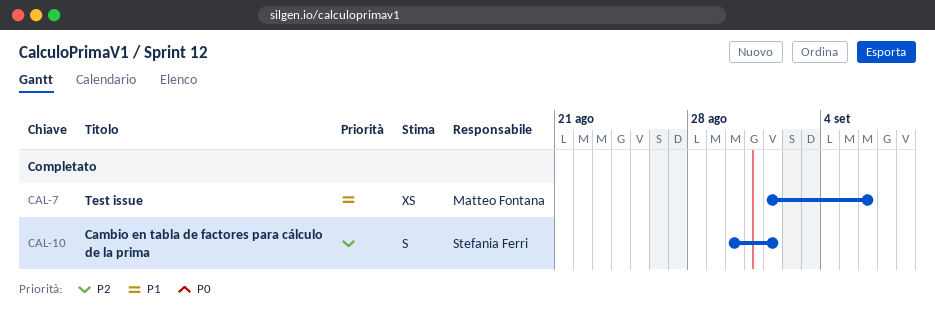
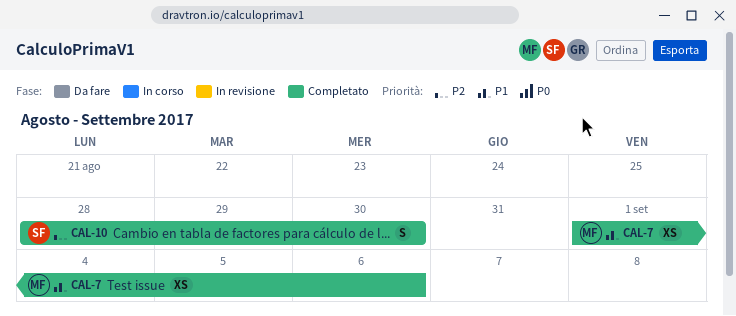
CAL-10, start: Aug 30 -> Aug 28
CAL-10, due: Sep 1 -> Aug 30

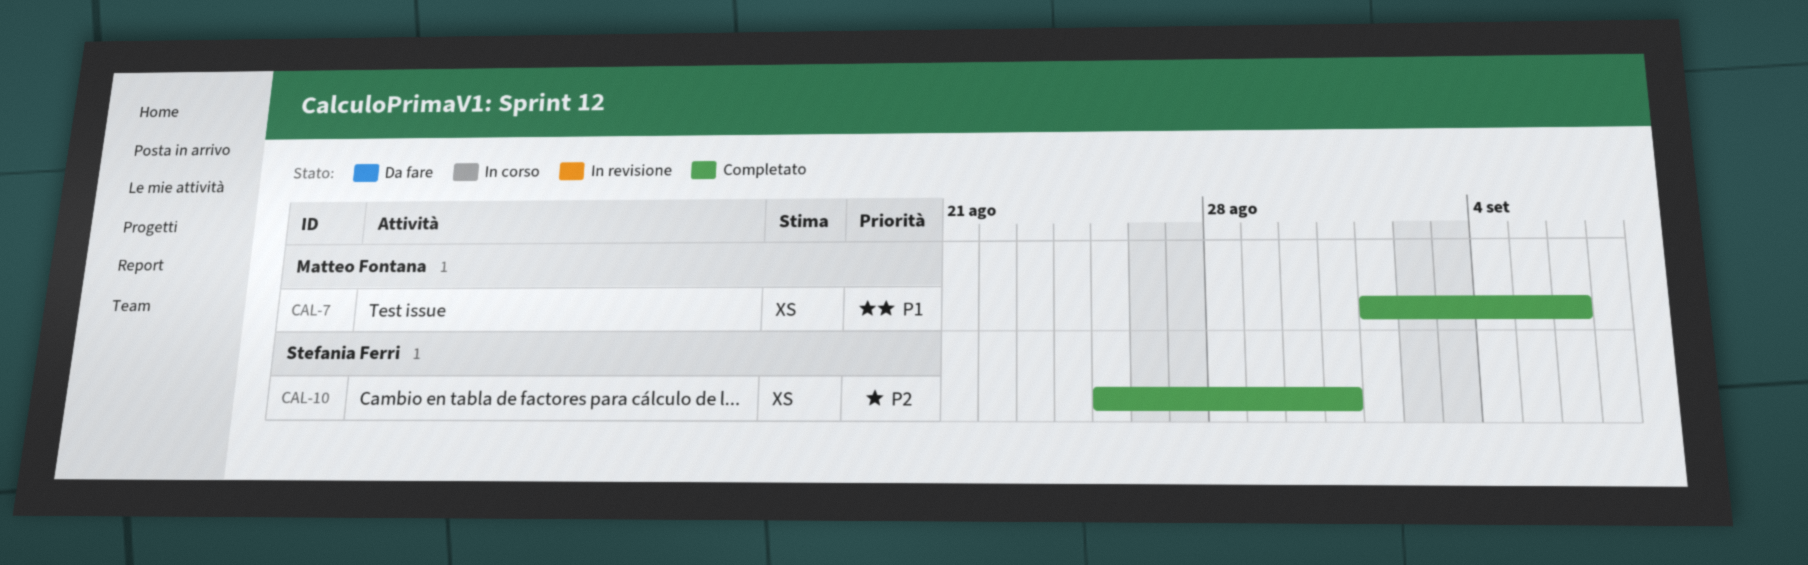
CAL-10, estimate: S -> XS
CAL-10, start: Aug 28 -> Aug 25
CAL-10, due: Aug 30 -> Aug 31

